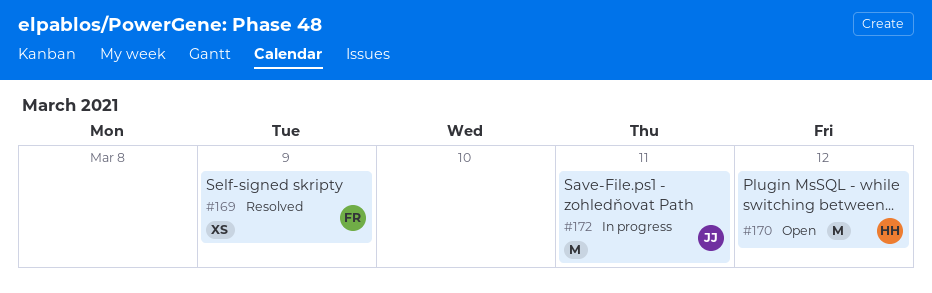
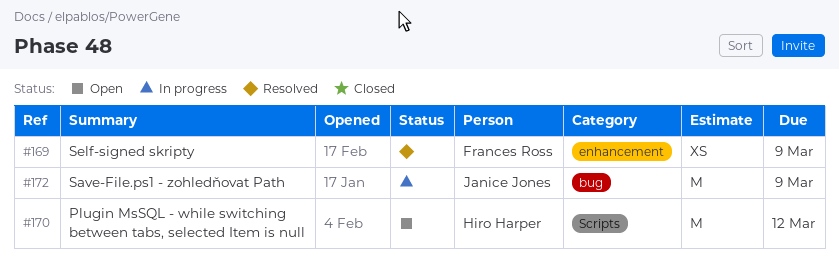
#172, due: Mar 11 -> Mar 9

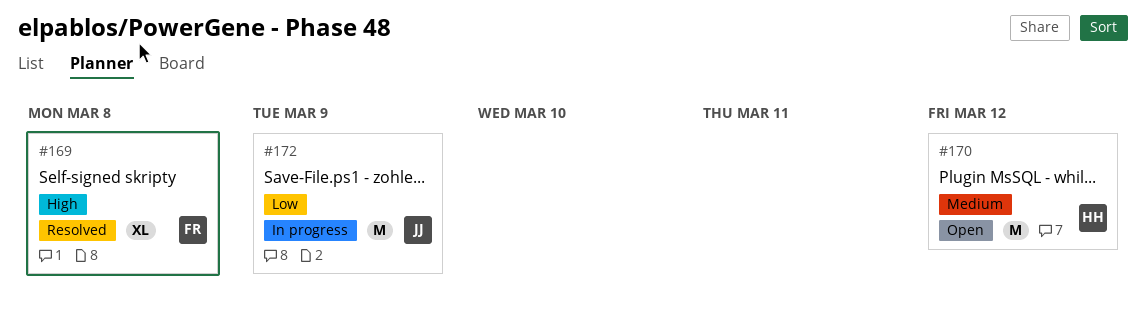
#169, estimate: XS -> XL
#169, due: Mar 9 -> Mar 8

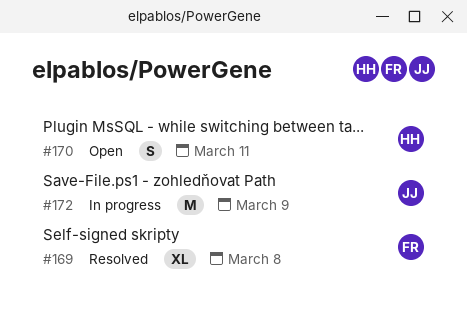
#170, estimate: M -> S
#170, due: Mar 12 -> Mar 11

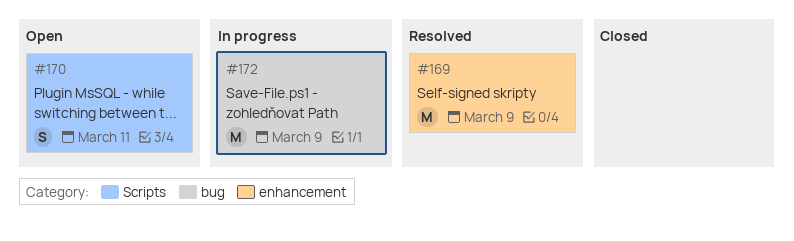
#169, estimate: XL -> M
#169, due: Mar 8 -> Mar 9

